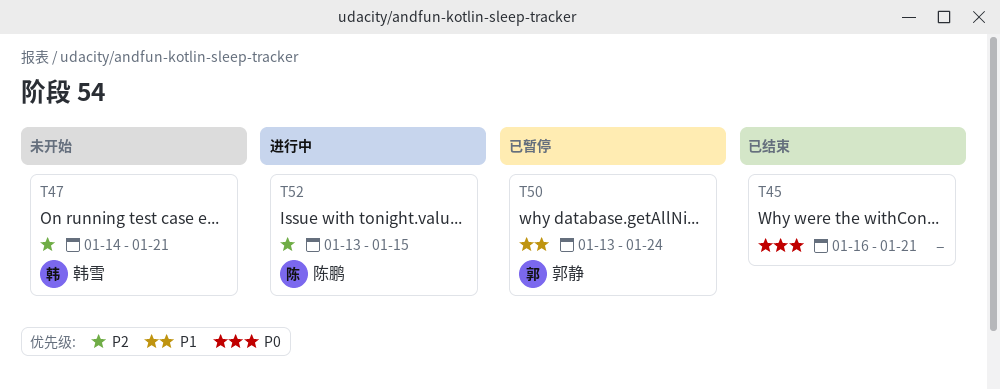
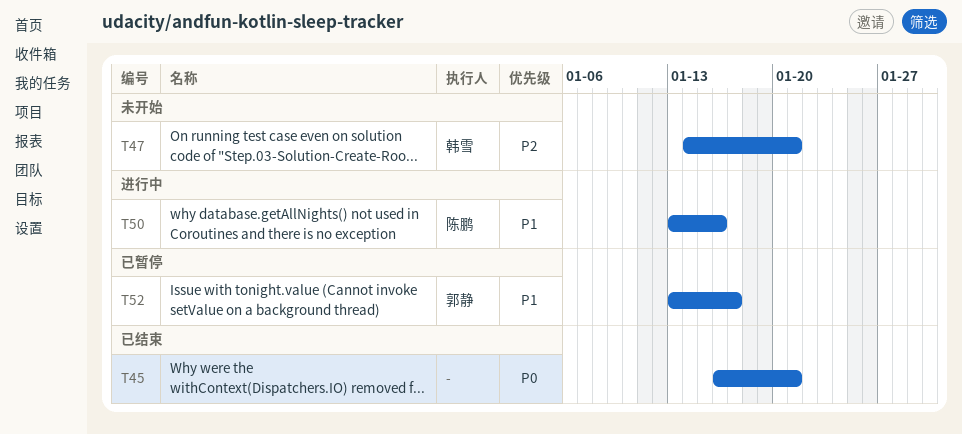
T50, status: 已暂停 -> 进行中
T50, owner: 郭静 -> 陈鹏
T50, due: Jan 24 -> Jan 16
T52, status: 进行中 -> 已暂停
T52, owner: 陈鹏 -> 郭静
T52, priority: P2 -> P1
T52, due: Jan 15 -> Jan 17

